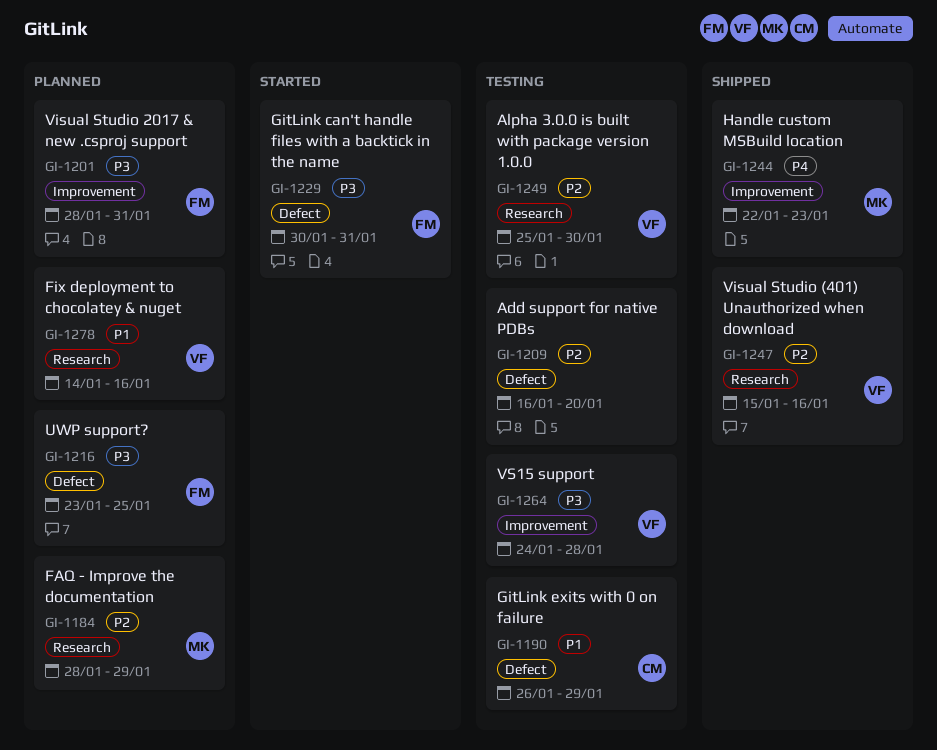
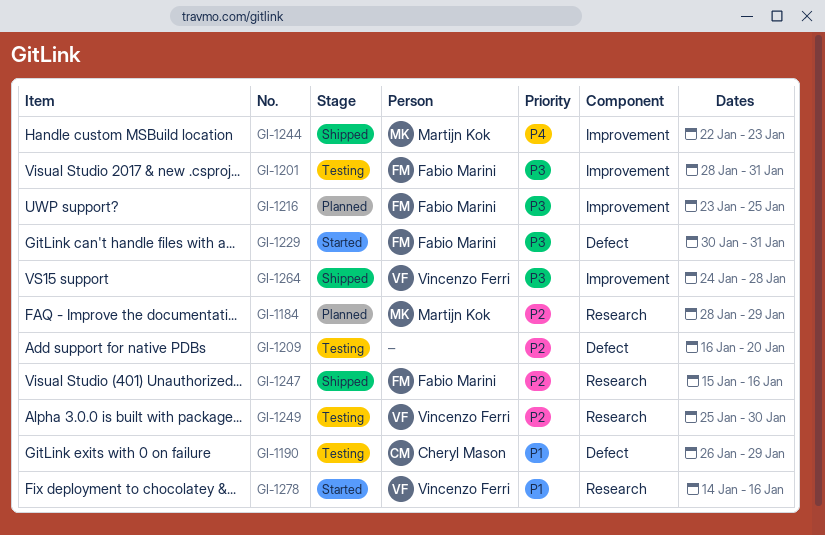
GI-1201, status: Planned -> Testing
GI-1216, label: Defect -> Improvement
GI-1247, owner: Vincenzo Ferri -> Fabio Marini
GI-1264, status: Testing -> Shipped
GI-1278, status: Planned -> Started

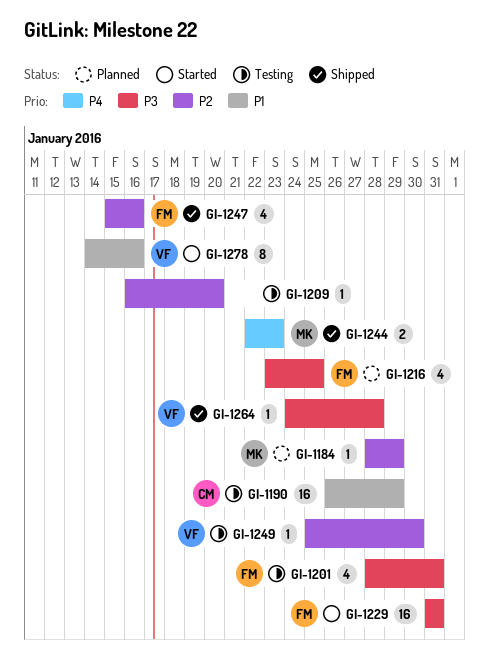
GI-1229, start: Jan 30 -> Jan 31

